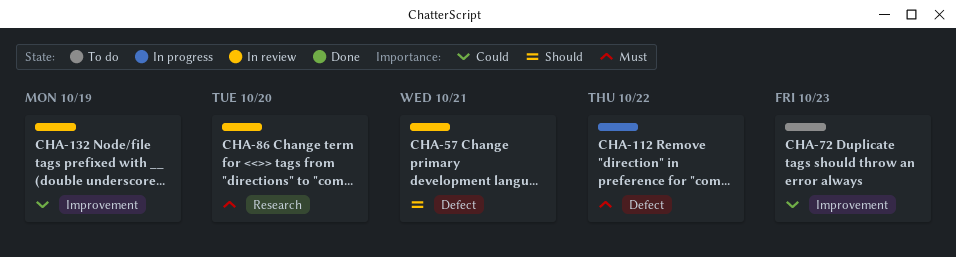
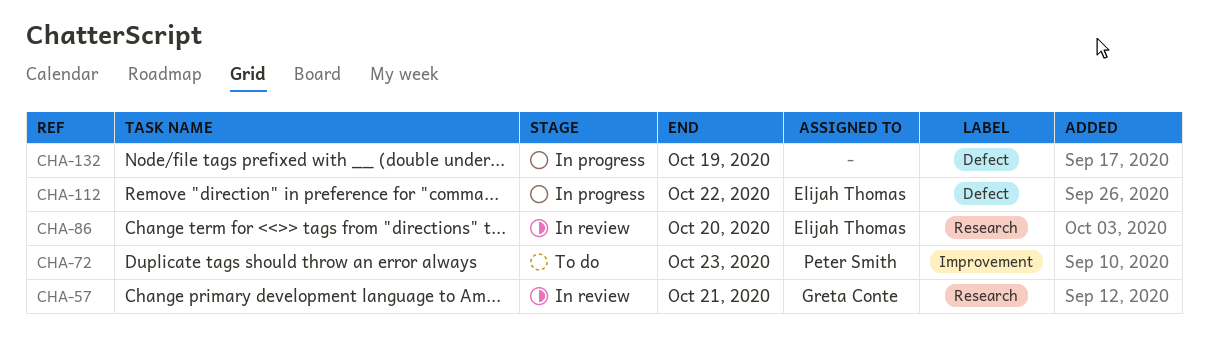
CHA-57, label: Defect -> Research
CHA-132, status: In review -> In progress
CHA-132, label: Improvement -> Defect

